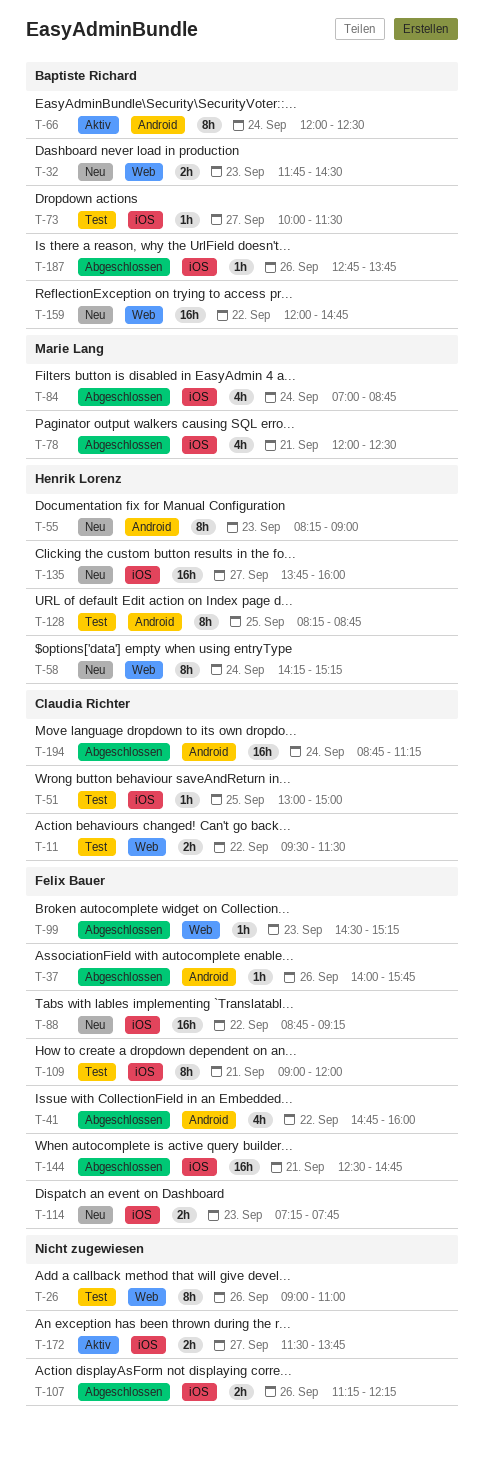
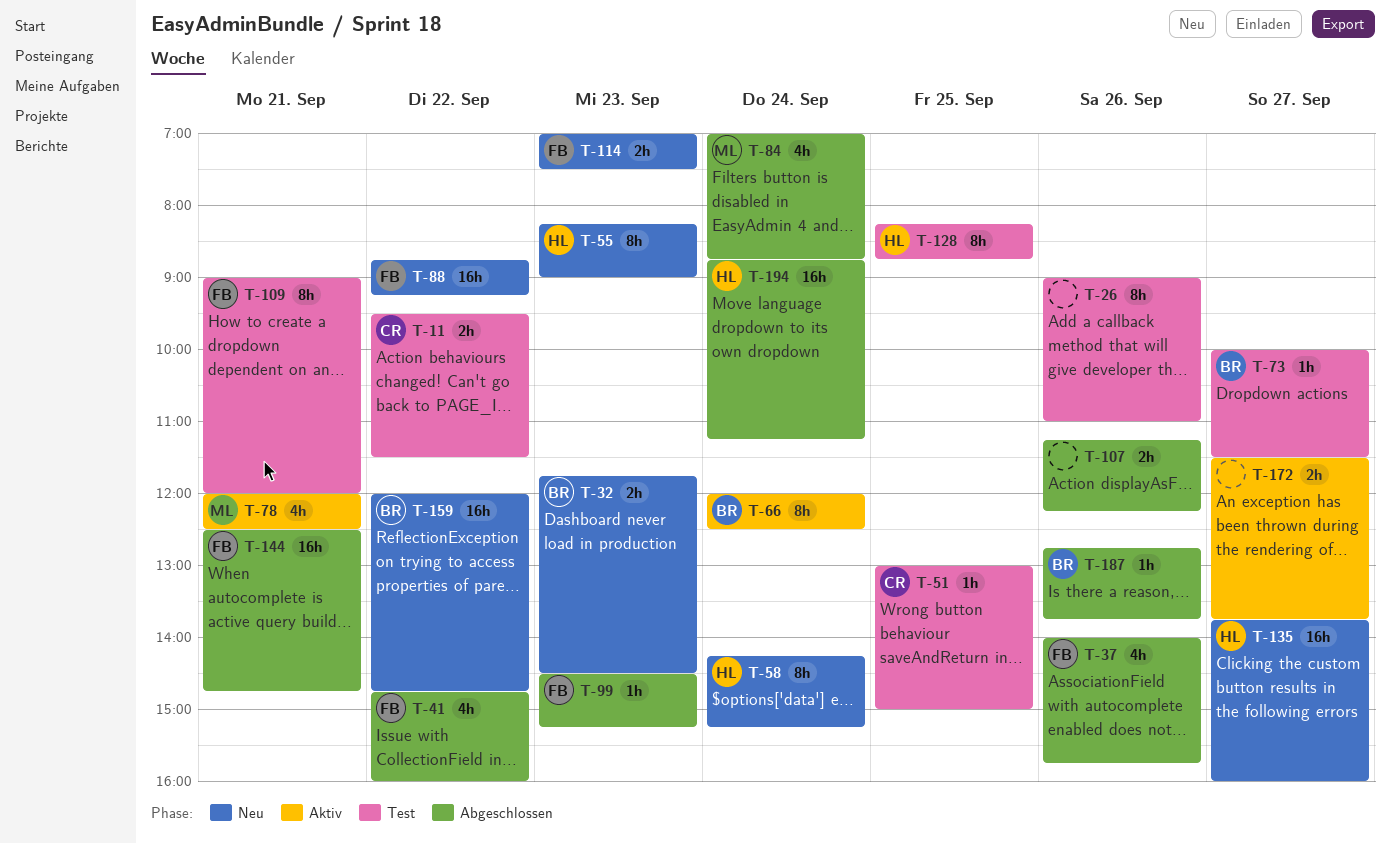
T-37, estimate: 1h -> 4h
T-78, status: Abgeschlossen -> Aktiv
T-114, begins: 07:15 -> 07:00
T-114, ends: 07:45 -> 07:30
T-194, owner: Claudia Richter -> Henrik Lorenz

